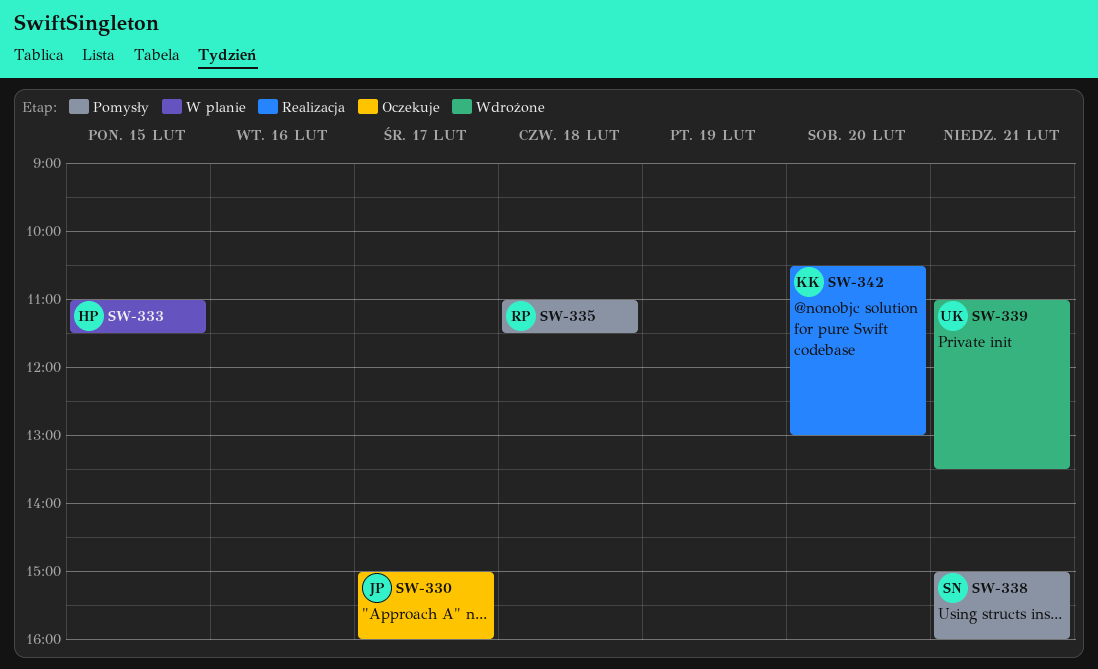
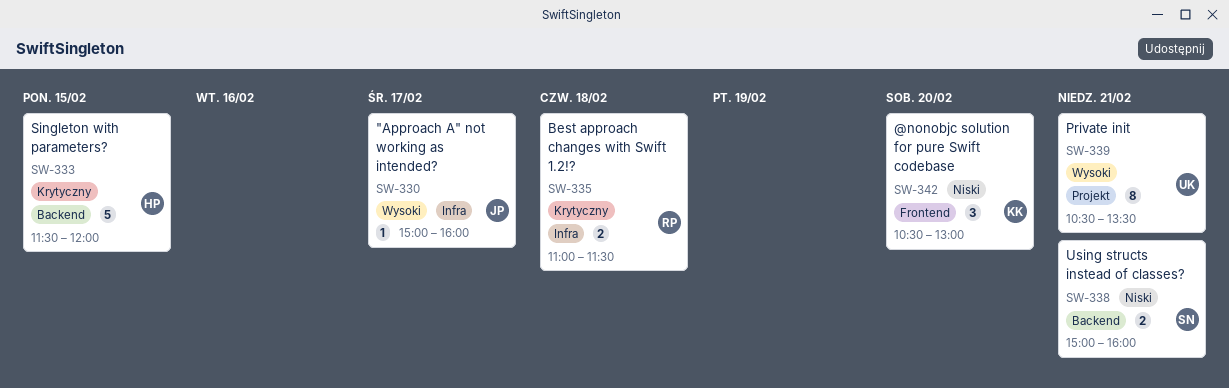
SW-333, begins: 11:00 -> 11:30
SW-333, ends: 11:30 -> 12:00
SW-339, begins: 11:00 -> 10:30

